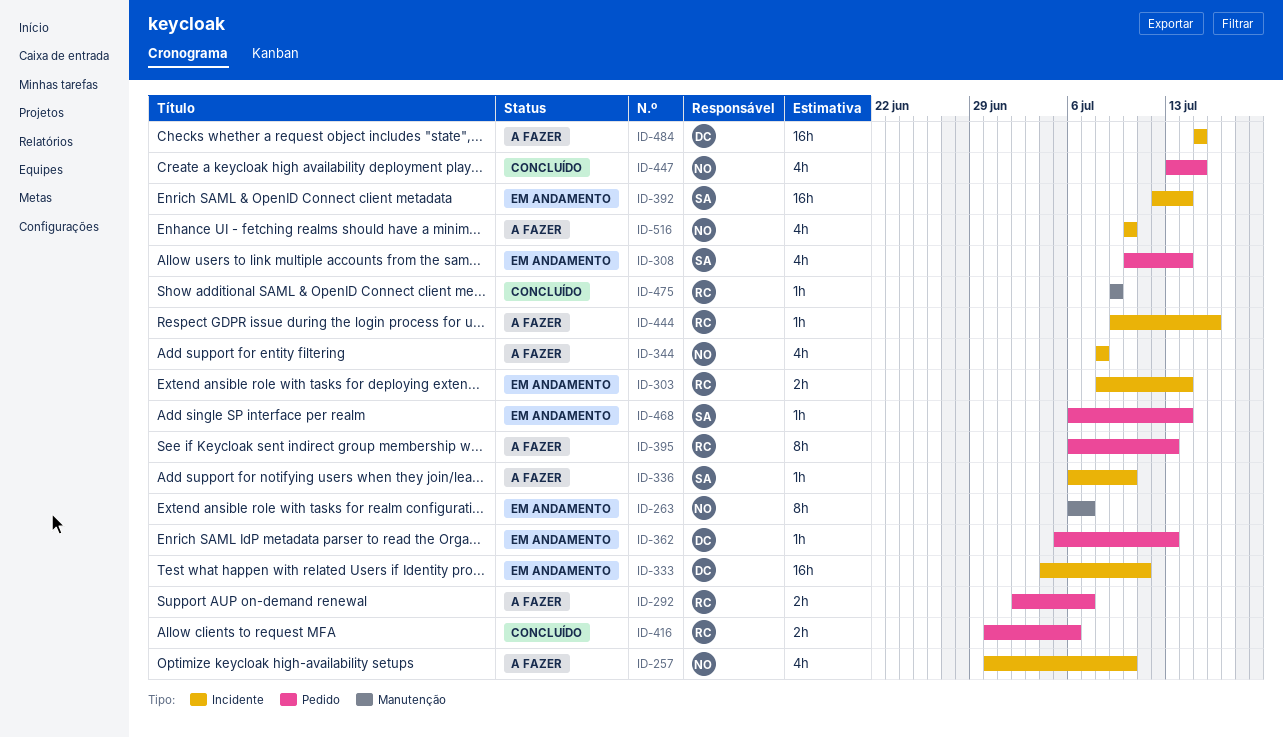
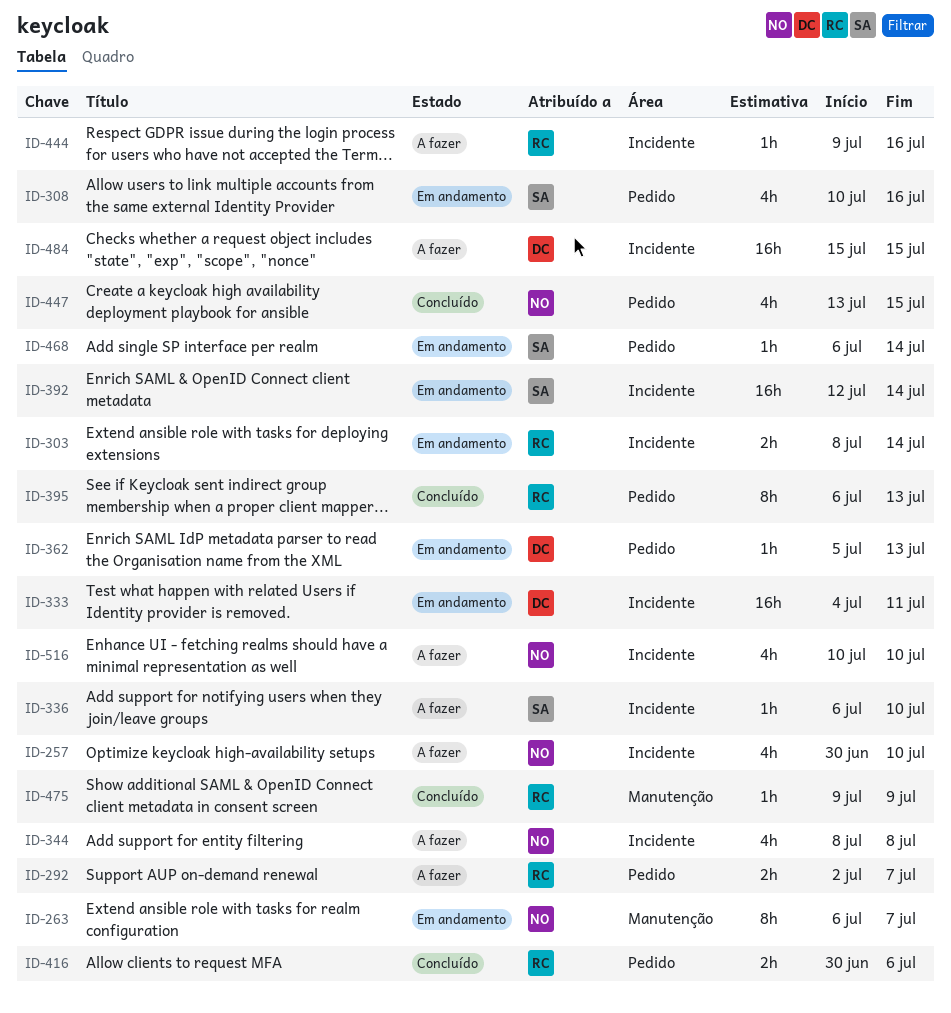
ID-308, due: Jul 14 -> Jul 16
ID-395, status: A fazer -> Concluído

